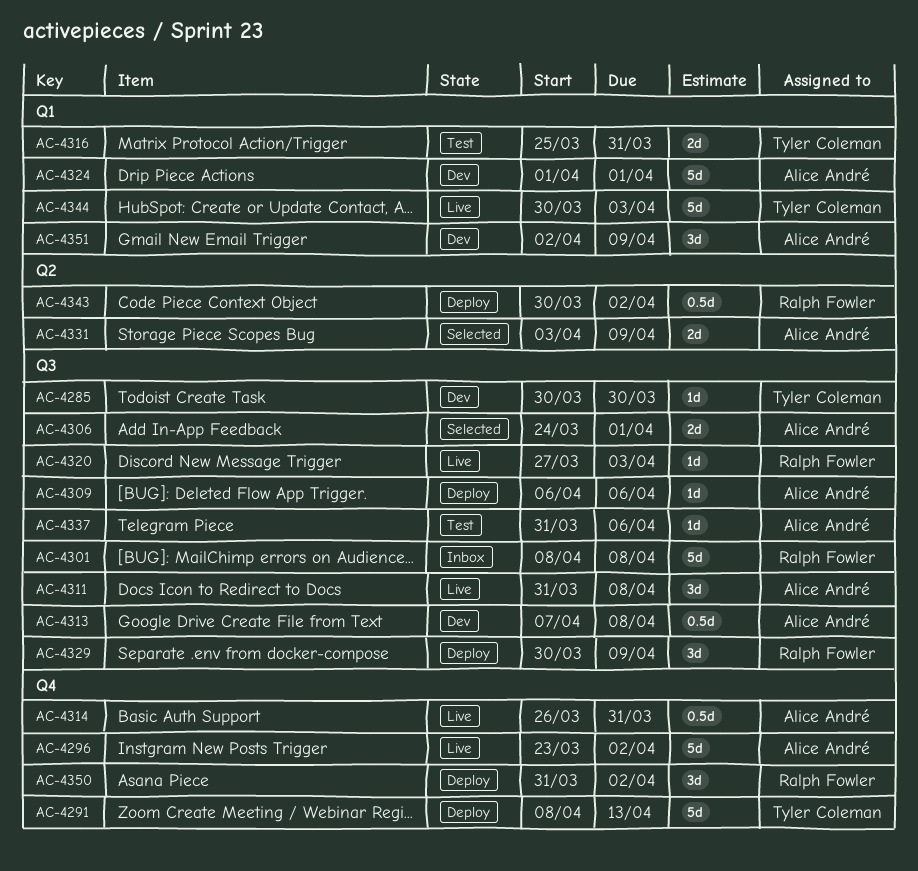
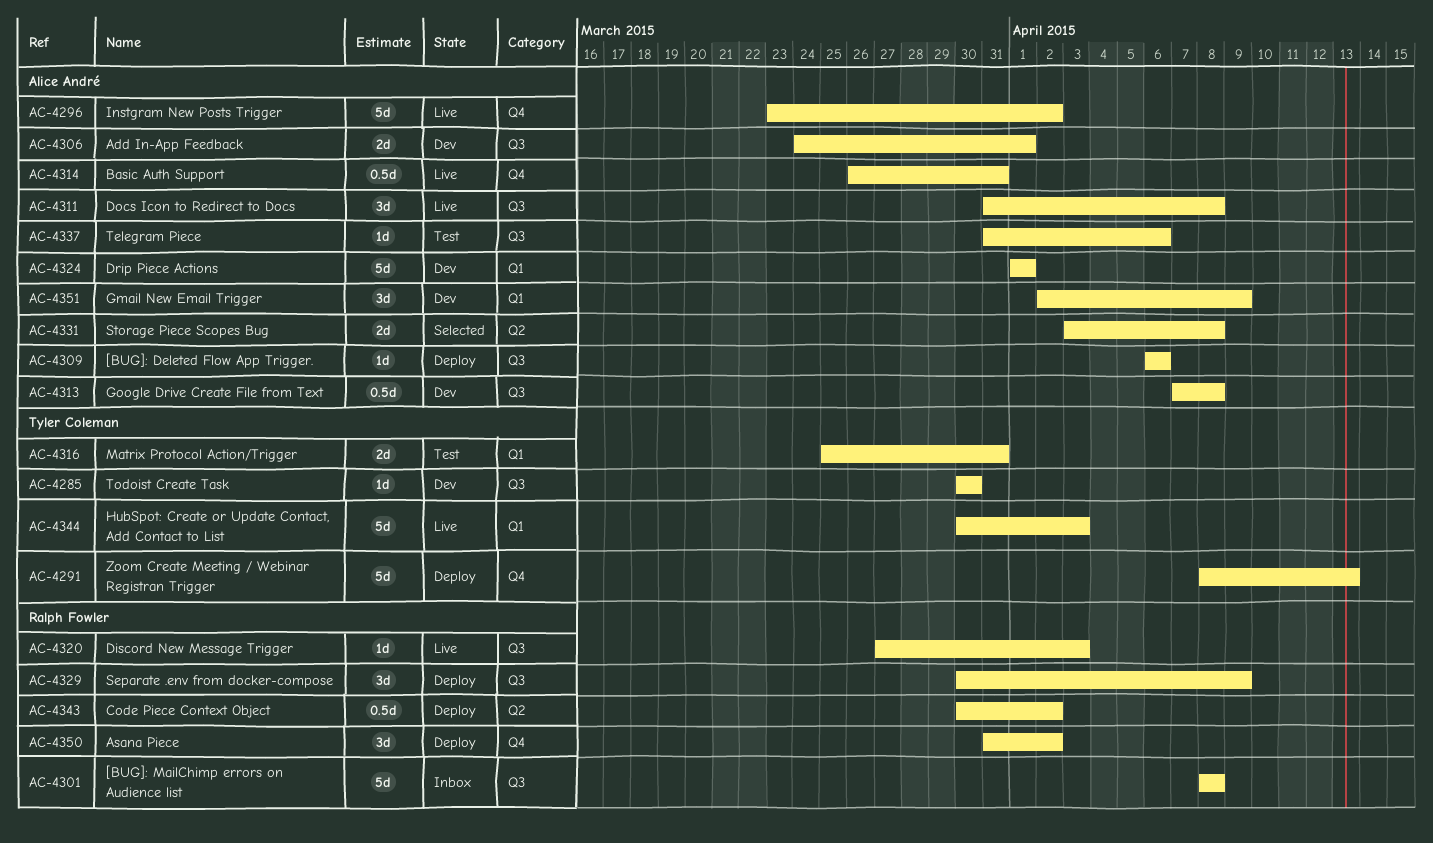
AC-4306, status: Selected -> Dev
AC-4331, due: Apr 9 -> Apr 8

